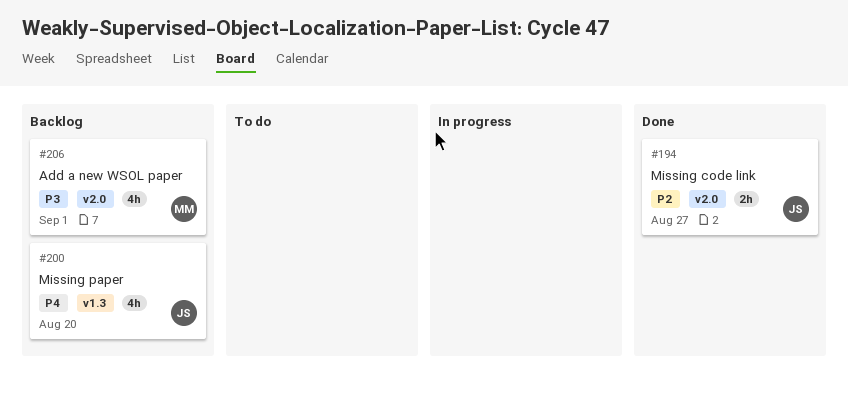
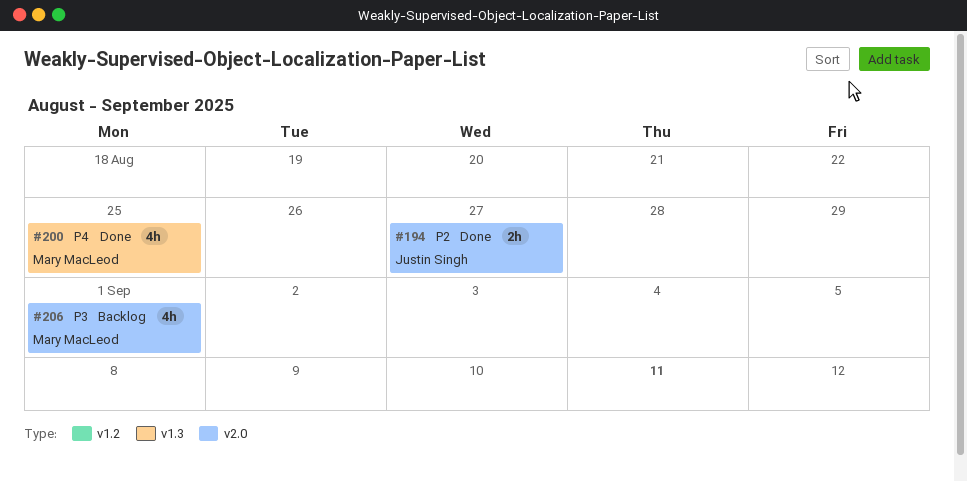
#200, status: Backlog -> Done
#200, owner: Justin Singh -> Mary MacLeod
#200, due: Aug 20 -> Aug 25

